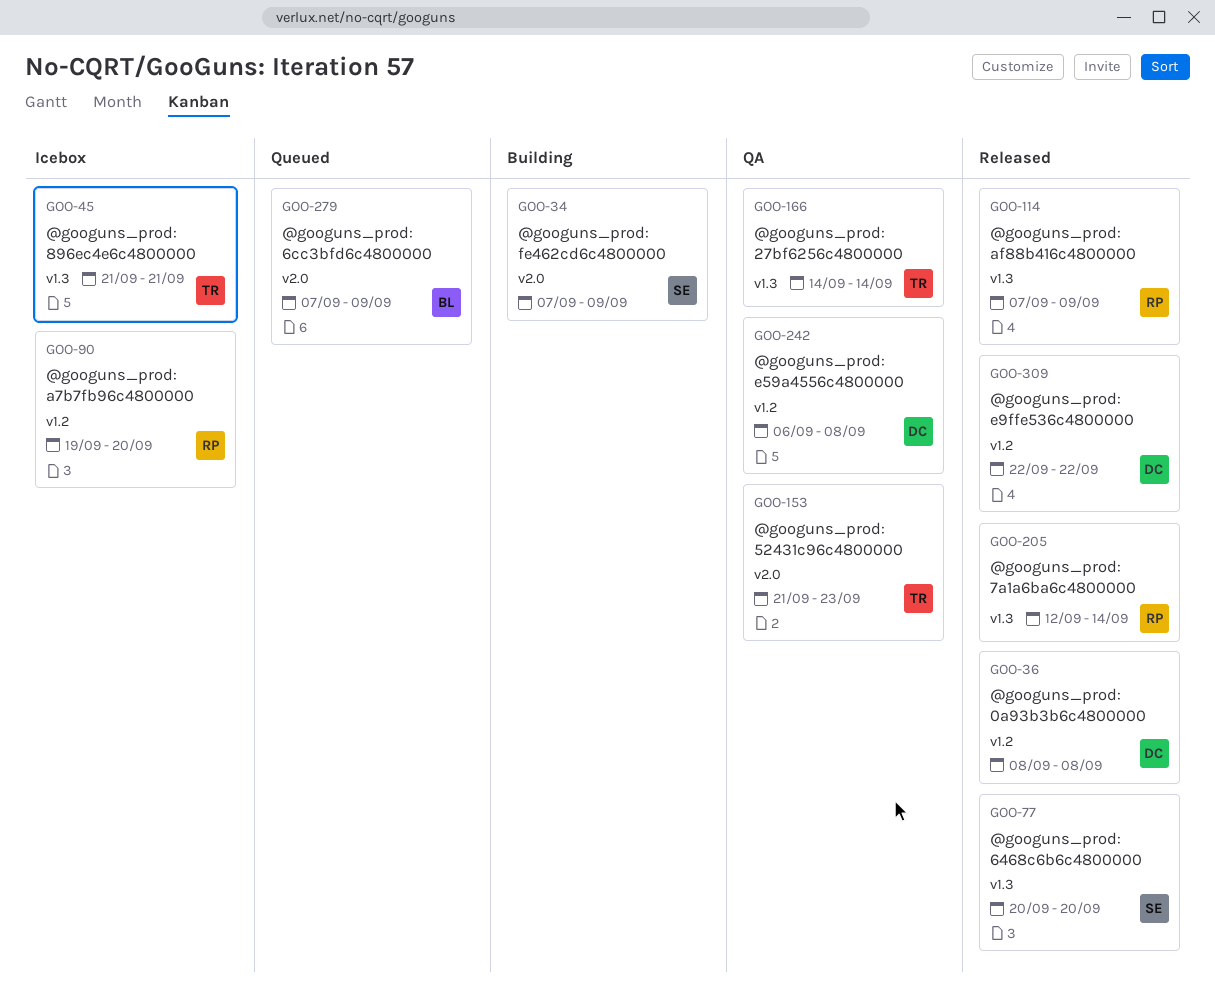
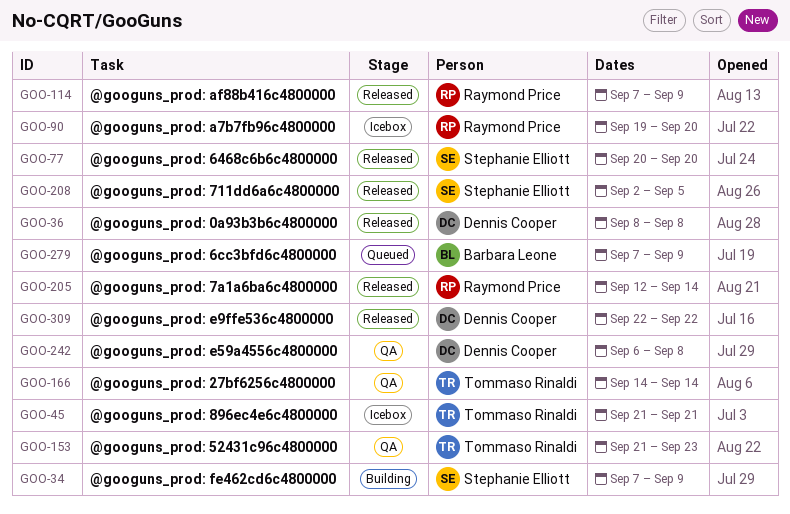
GOO-208: none -> present

